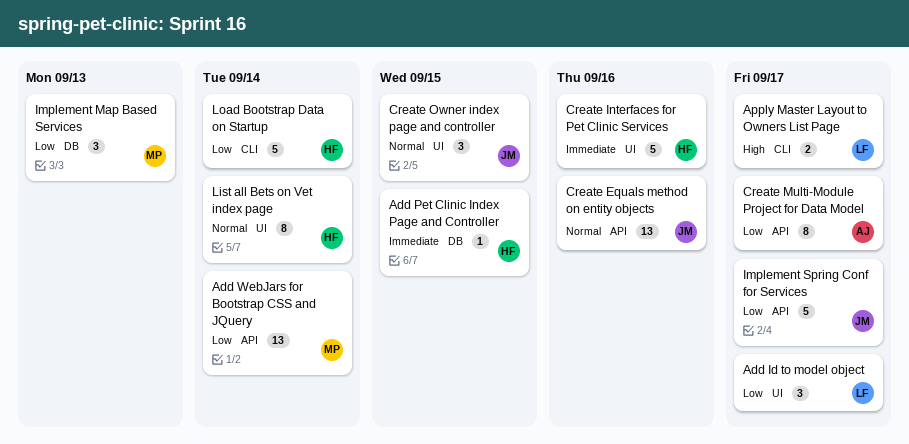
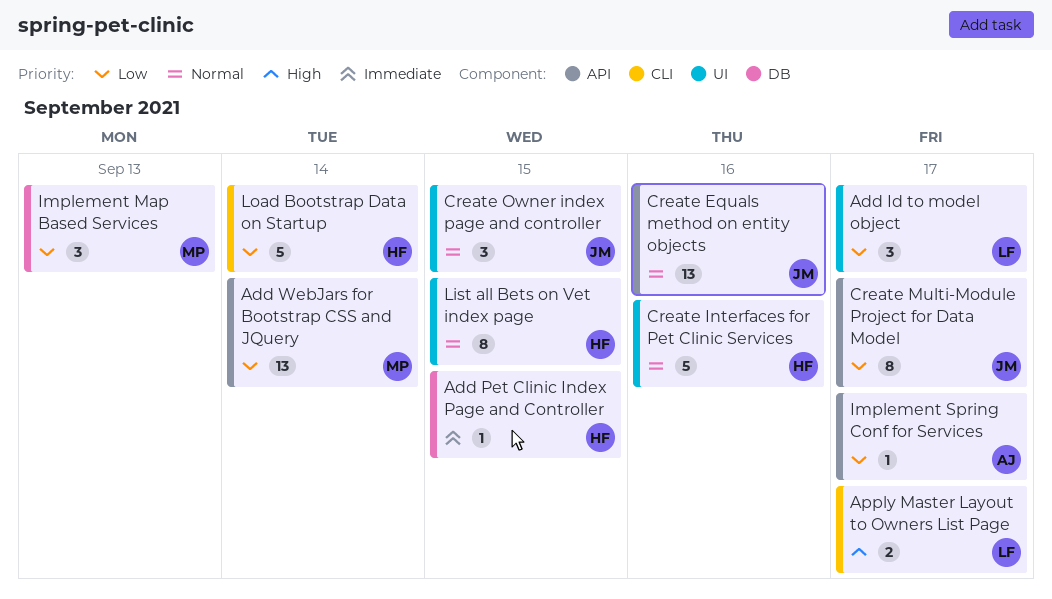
Create Interfaces for Pet Clinic Services, priority: Immediate -> Normal
Create Multi-Module Project for Data Model, owner: AJ -> JM
Implement Spring Conf for Services, owner: JM -> AJ
Implement Spring Conf for Services, estimate: 5 -> 1
List all Bets on Vet index page, due: Sep 14 -> Sep 15

